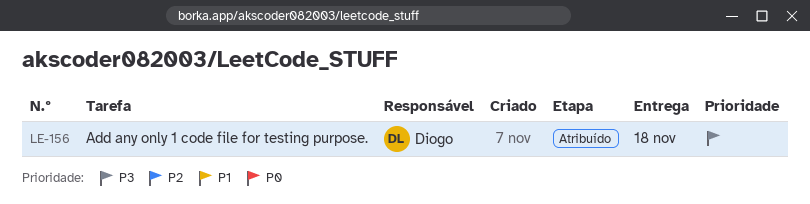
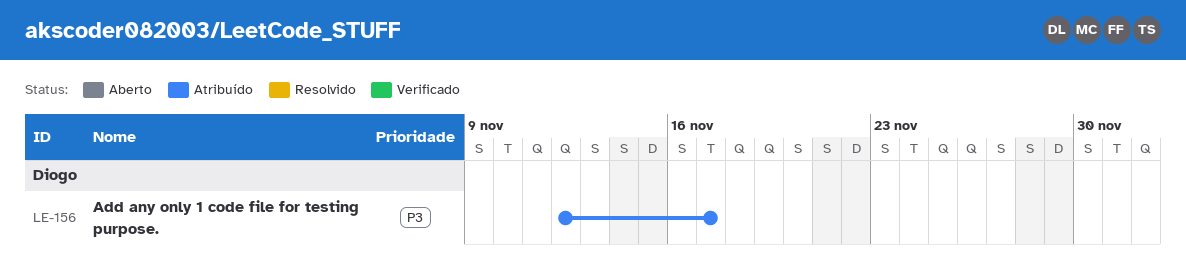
LE-156, due: Nov 18 -> Nov 17

